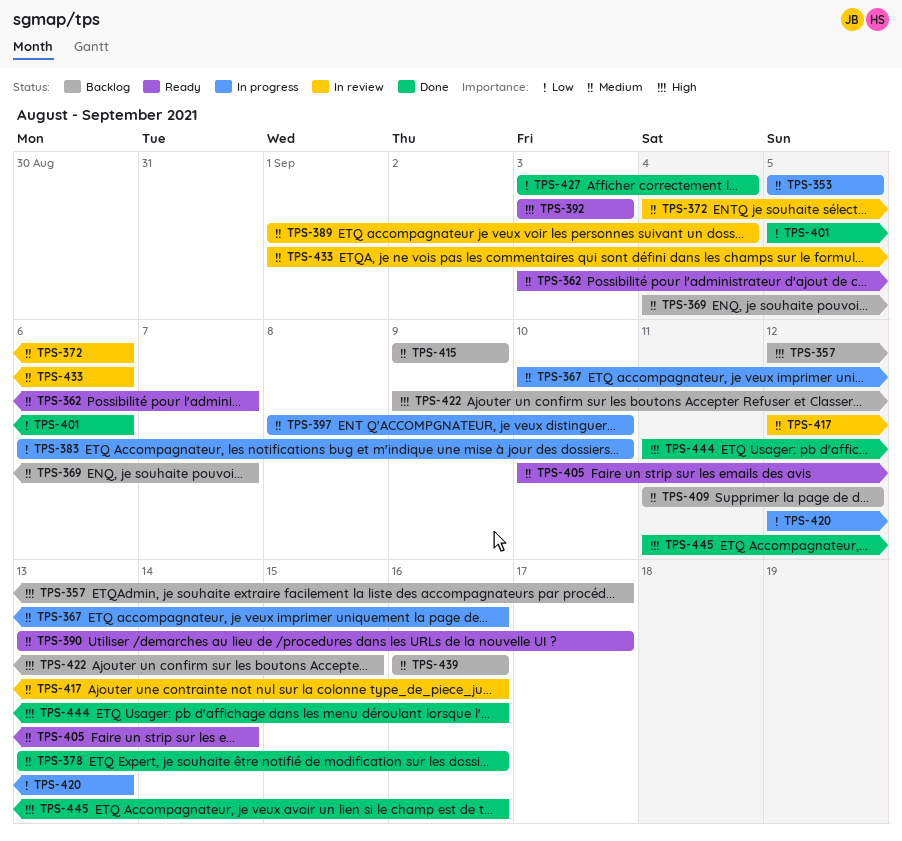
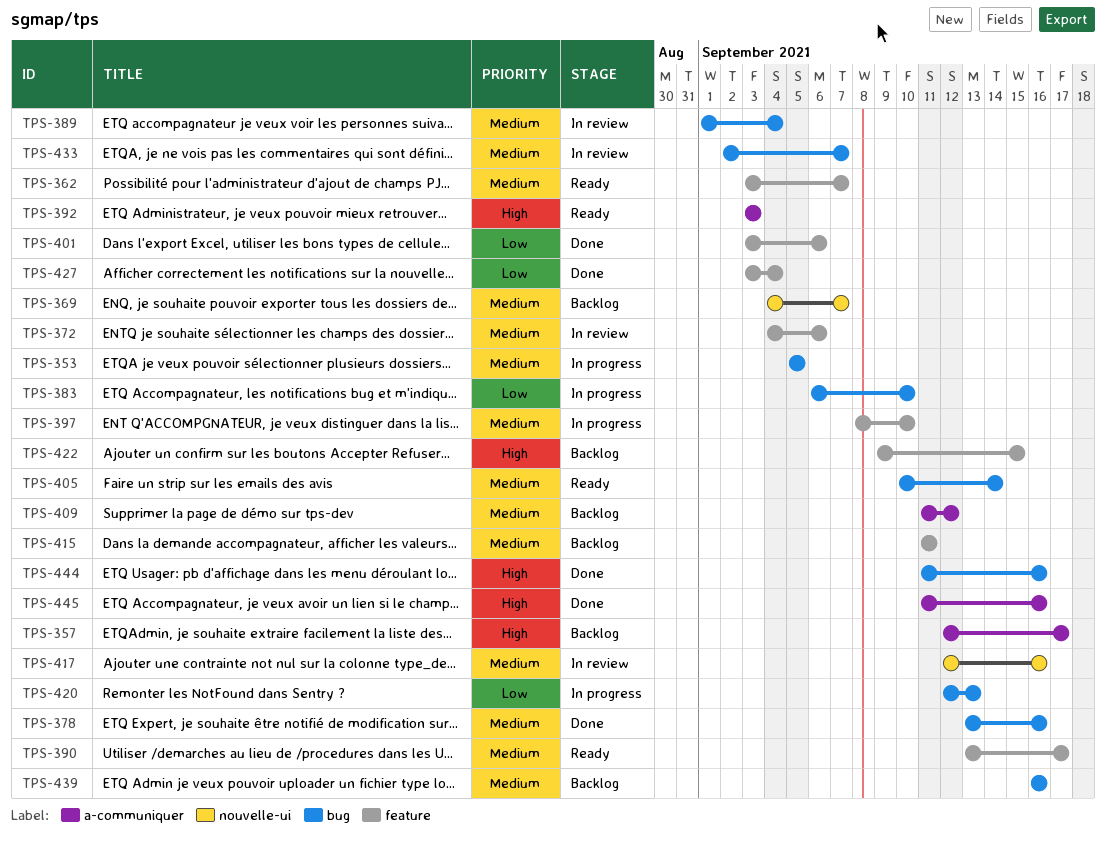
TPS-367: present -> none
TPS-401, start: Sep 5 -> Sep 3
TPS-415, start: Sep 9 -> Sep 11
TPS-415, due: Sep 9 -> Sep 11
TPS-433, start: Sep 1 -> Sep 2
TPS-433, due: Sep 6 -> Sep 7

